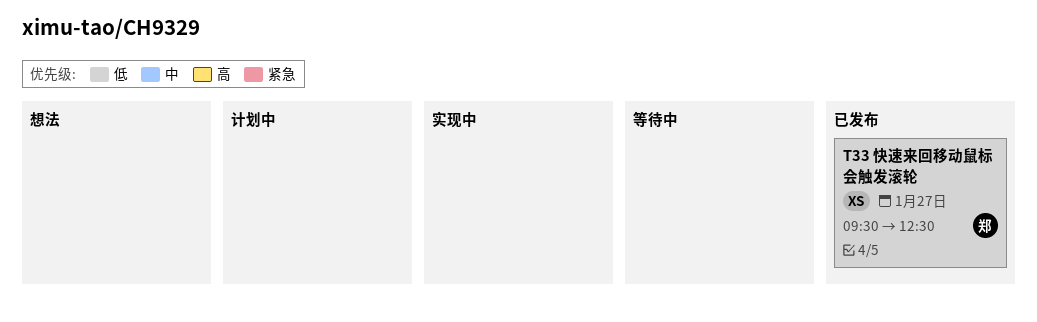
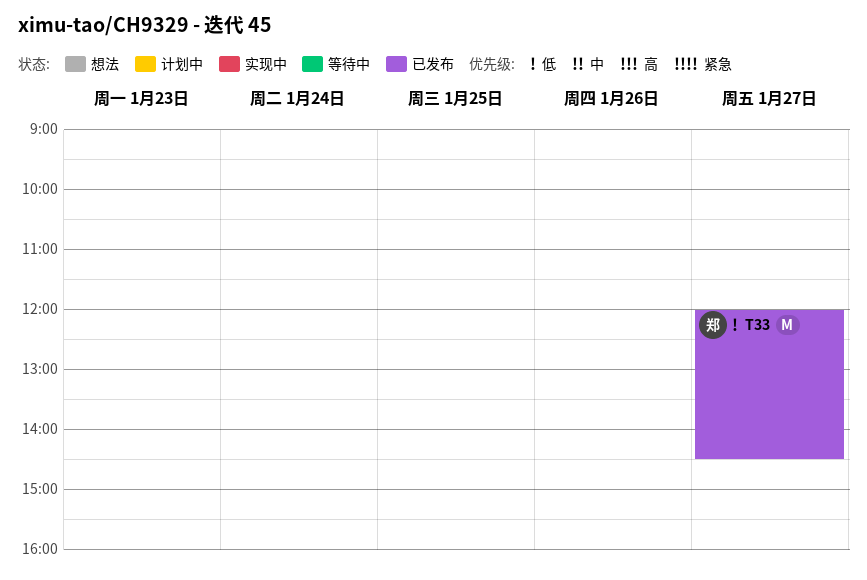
T33, estimate: XS -> M
T33, begins: 09:30 -> 12:00
T33, ends: 12:30 -> 14:30

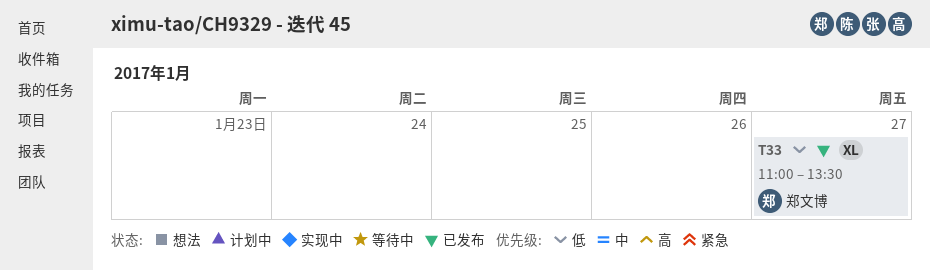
T33, estimate: M -> XL
T33, begins: 12:00 -> 11:00
T33, ends: 14:30 -> 13:30

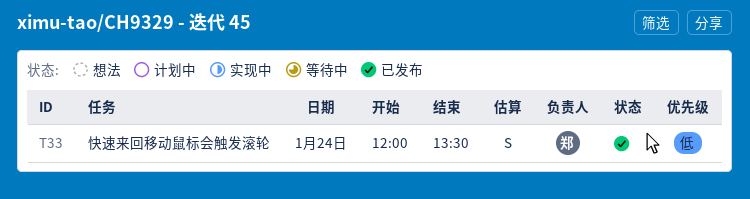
T33, estimate: XL -> S
T33, day: Jan 27 -> Jan 24
T33, begins: 11:00 -> 12:00

